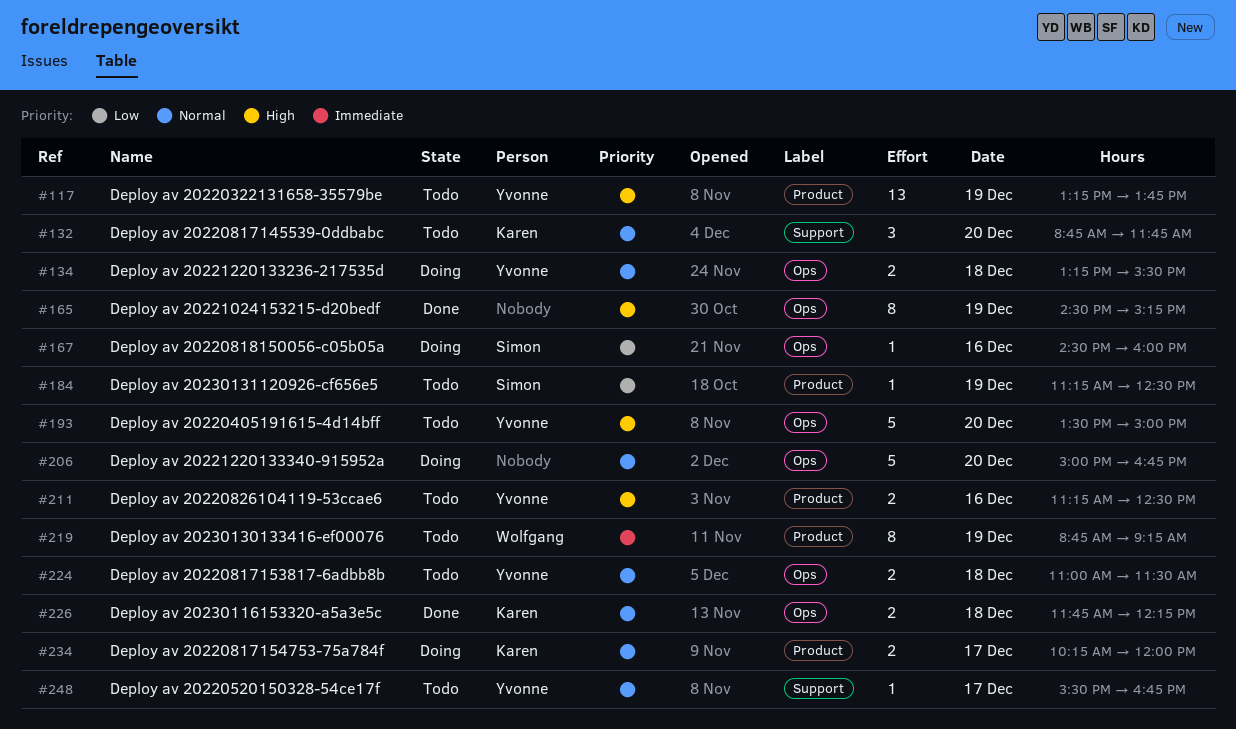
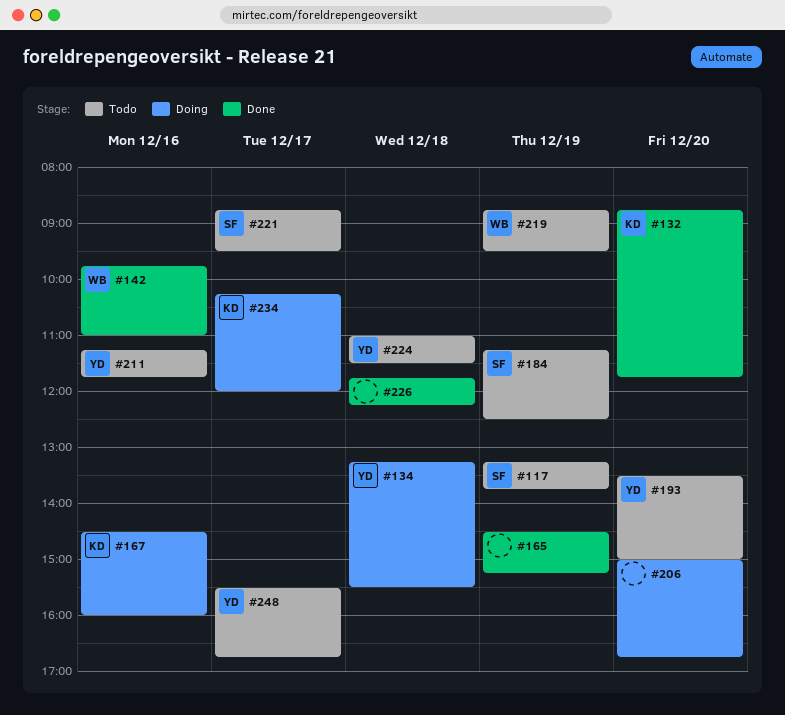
#117, owner: Yvonne -> Simon
#132, status: Todo -> Done
#142: none -> present
#167, owner: Simon -> Karen
#211, ends: 12:30 -> 11:45
#219, ends: 09:15 -> 09:30
#221: none -> present
#226, owner: Karen -> none

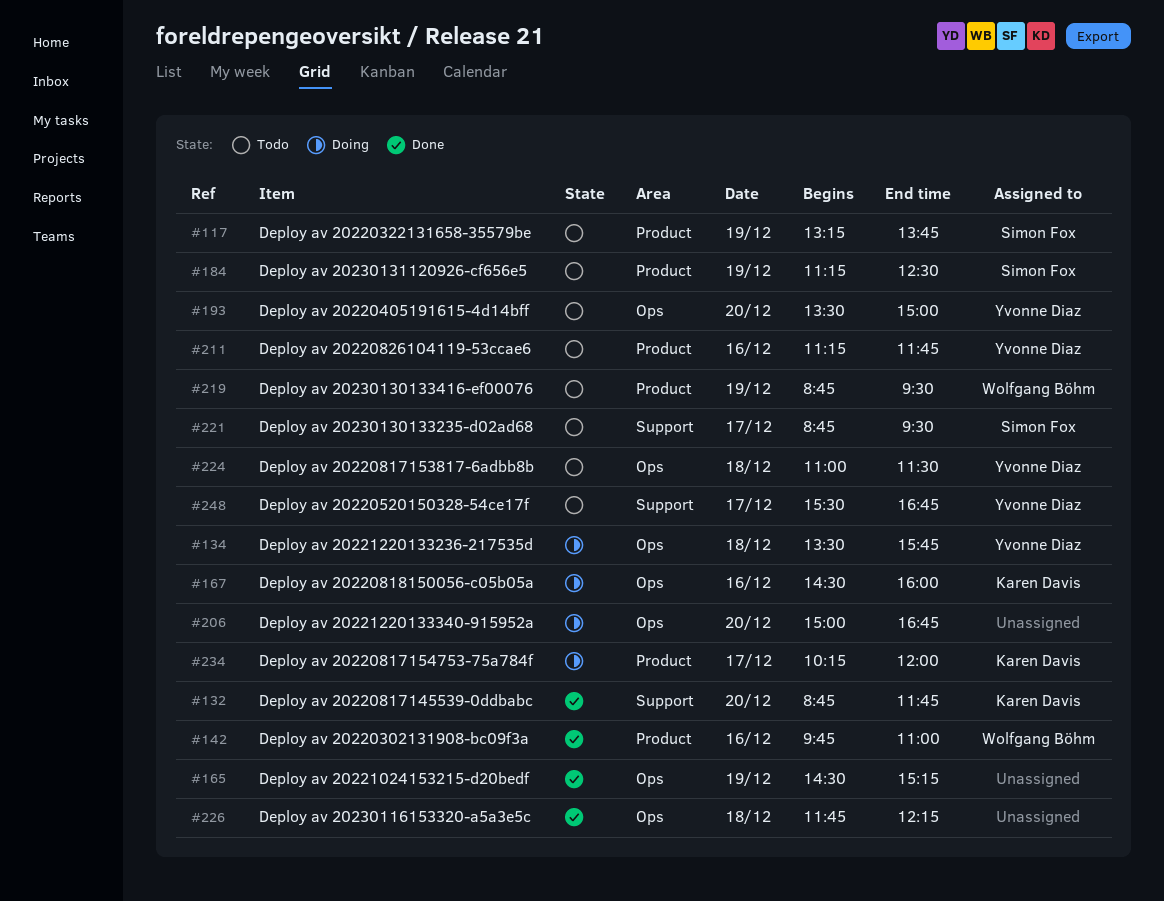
#134, begins: 13:15 -> 13:30
#134, ends: 15:30 -> 15:45

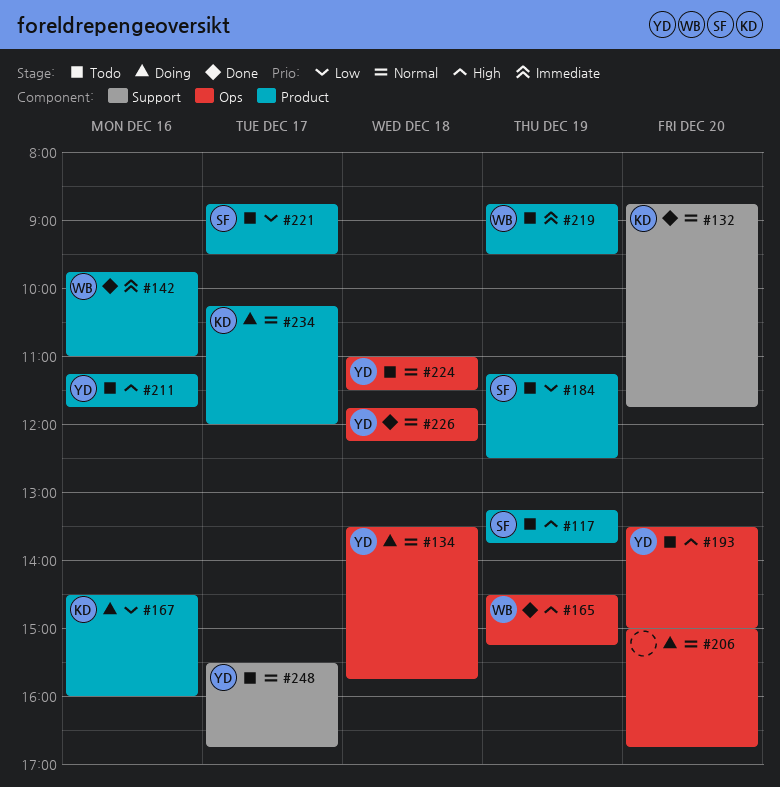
#165, owner: none -> Wolfgang Böhm
#167, label: Ops -> Product
#221, label: Support -> Product
#226, owner: none -> Yvonne Diaz

